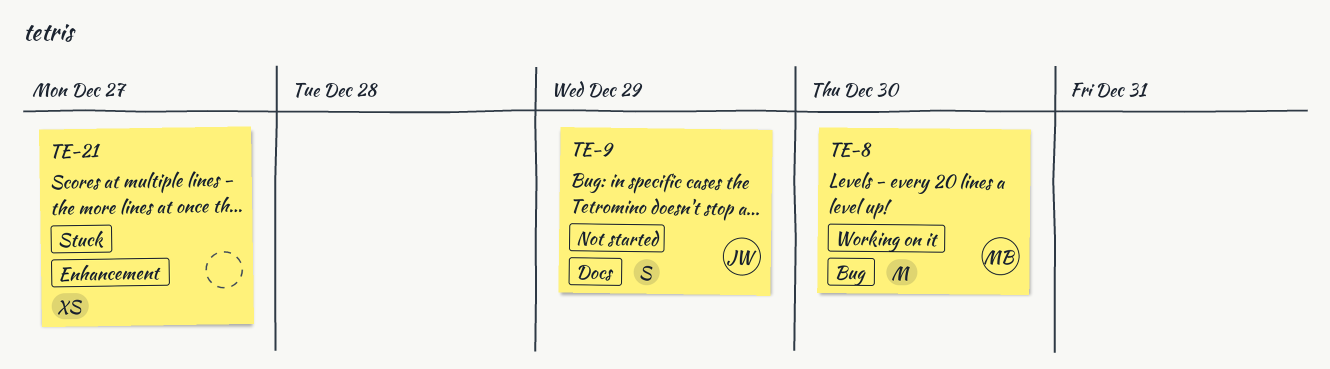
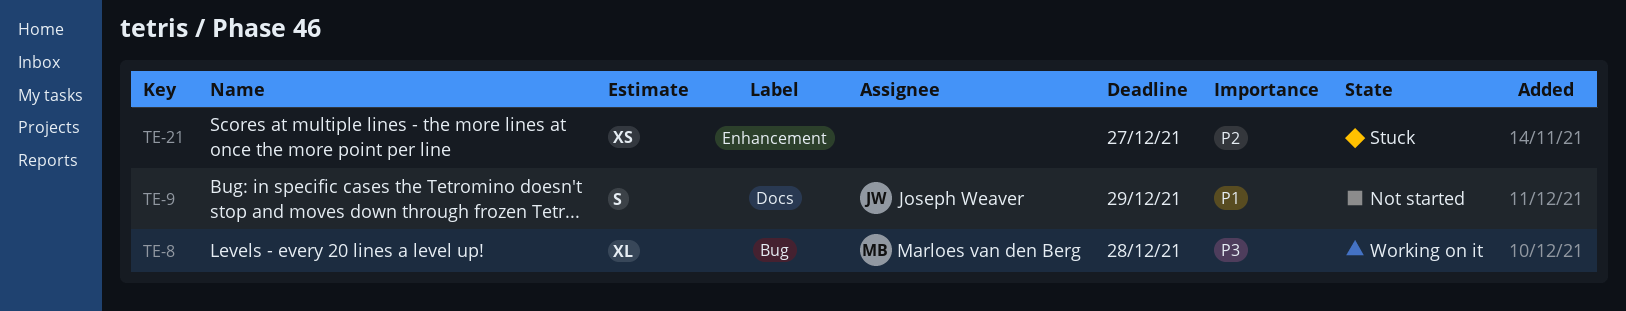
TE-8, estimate: M -> XL
TE-8, due: Dec 30 -> Dec 28

